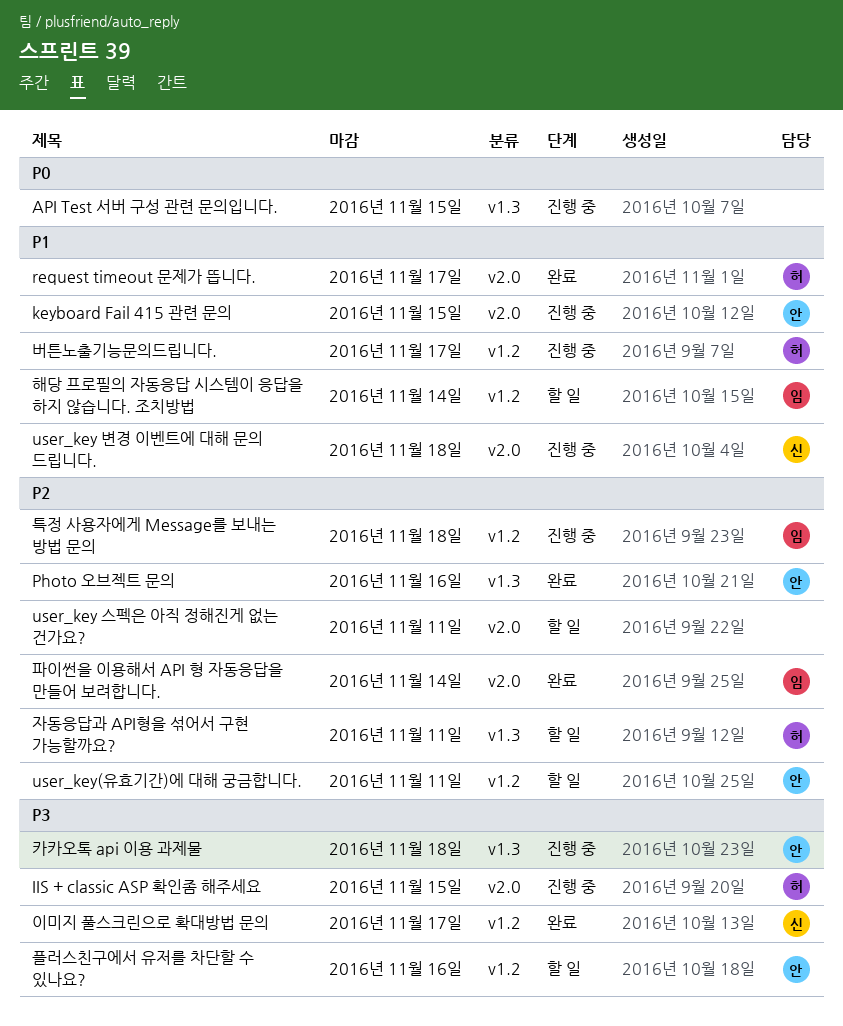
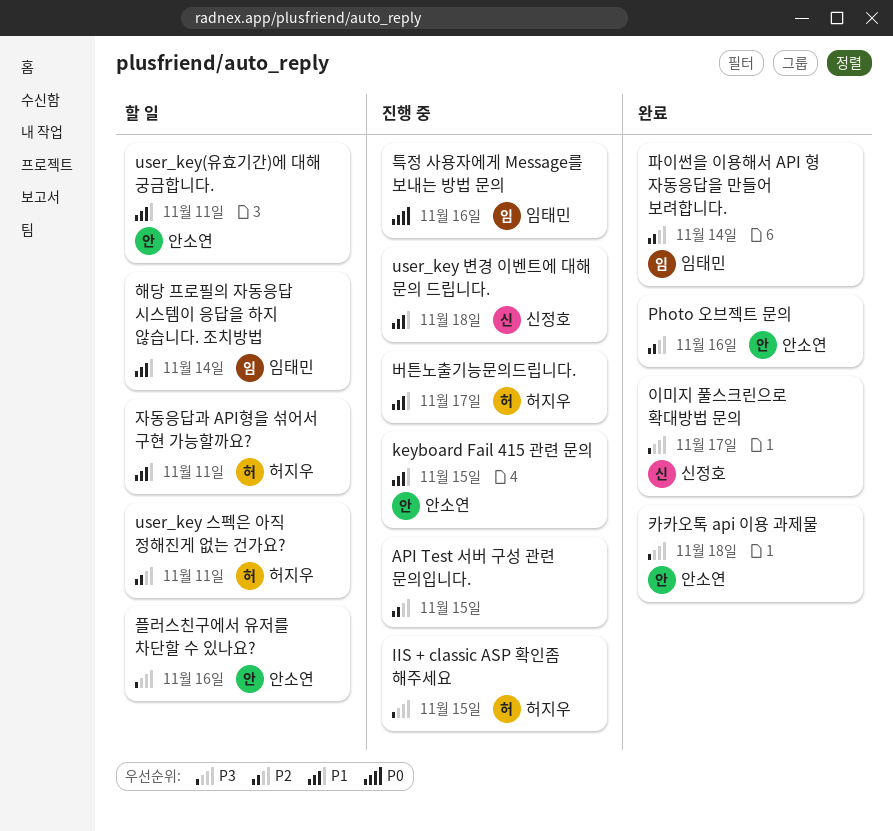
API Test 서버 구성 관련 문의입니다., priority: P0 -> P2
request timeout 문제가 뜹니다.: present -> none
user_key 스펙은 아직 정해진게 없는 건가요?, owner: none -> 허지우
user_key(유효기간)에 대해 궁금합니다., priority: P2 -> P1
자동응답과 API형을 섞어서 구현 가능할까요?, priority: P2 -> P1
카카오톡 api 이용 과제물, status: 진행 중 -> 완료
특정 사용자에게 Message를 보내는 방법 문의, priority: P2 -> P0
특정 사용자에게 Message를 보내는 방법 문의, due: Nov 18 -> Nov 16

